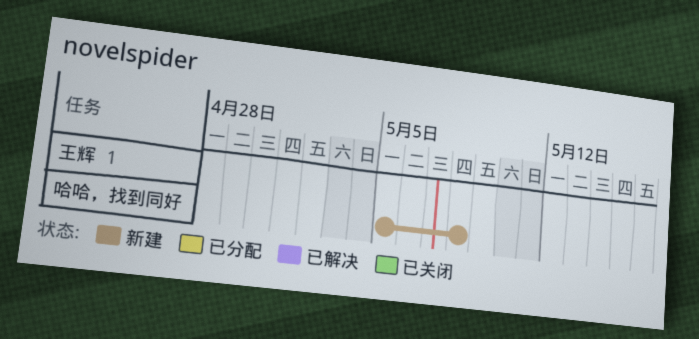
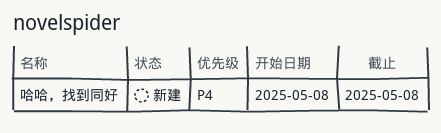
哈哈，找到同好, start: May 5 -> May 8

